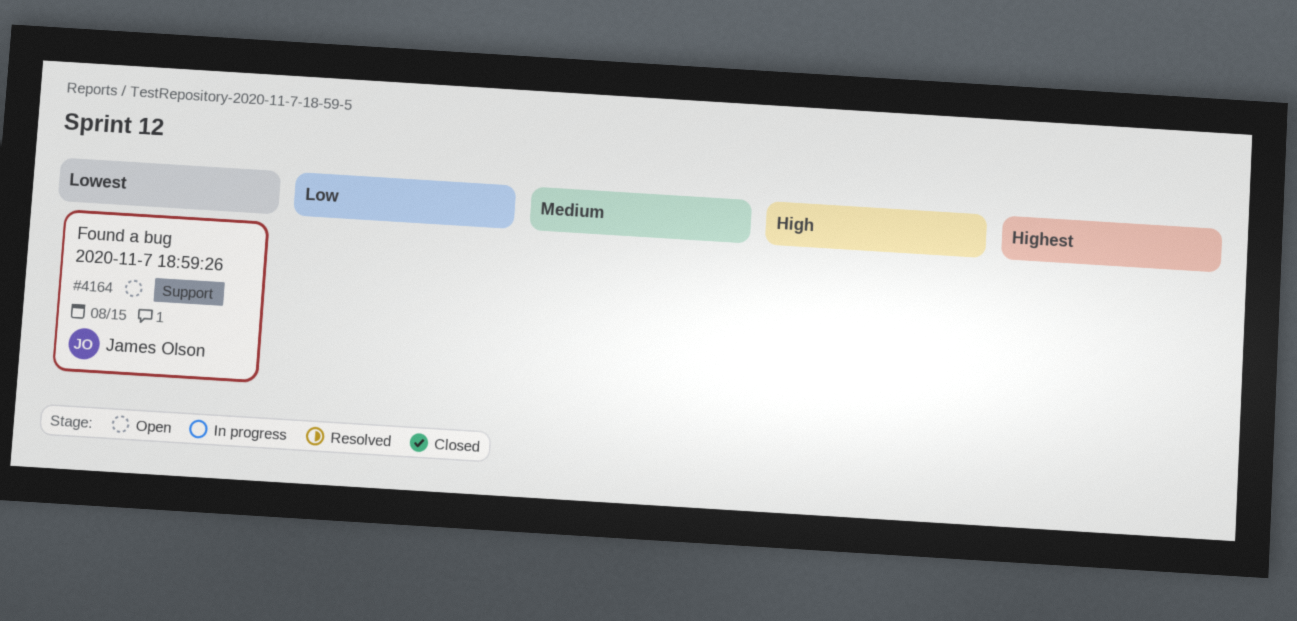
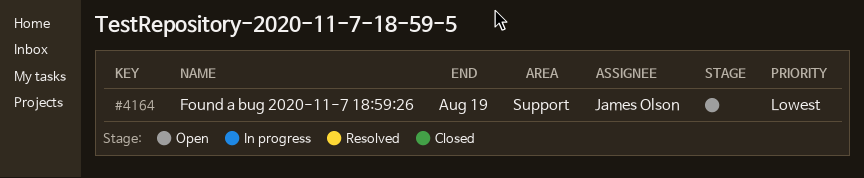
#4164, due: Aug 15 -> Aug 19

